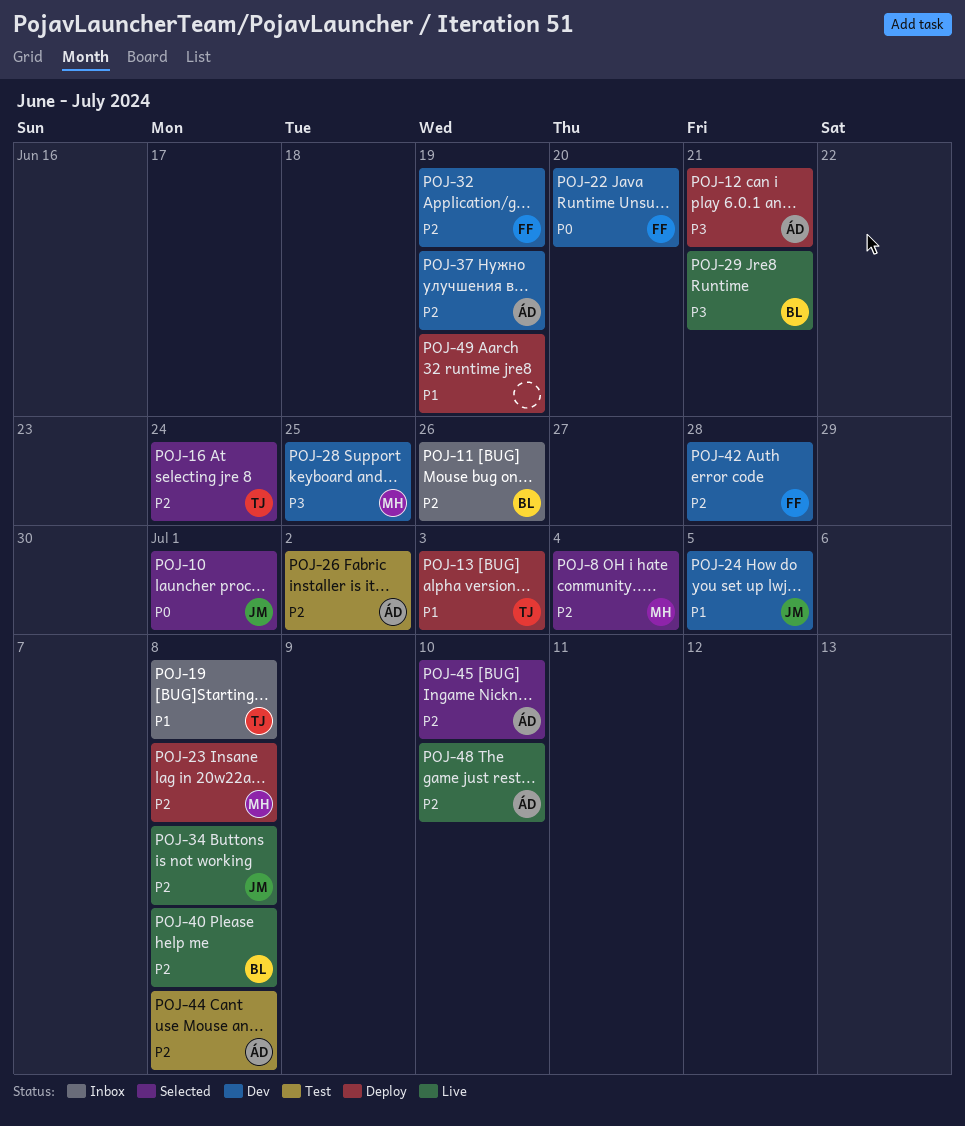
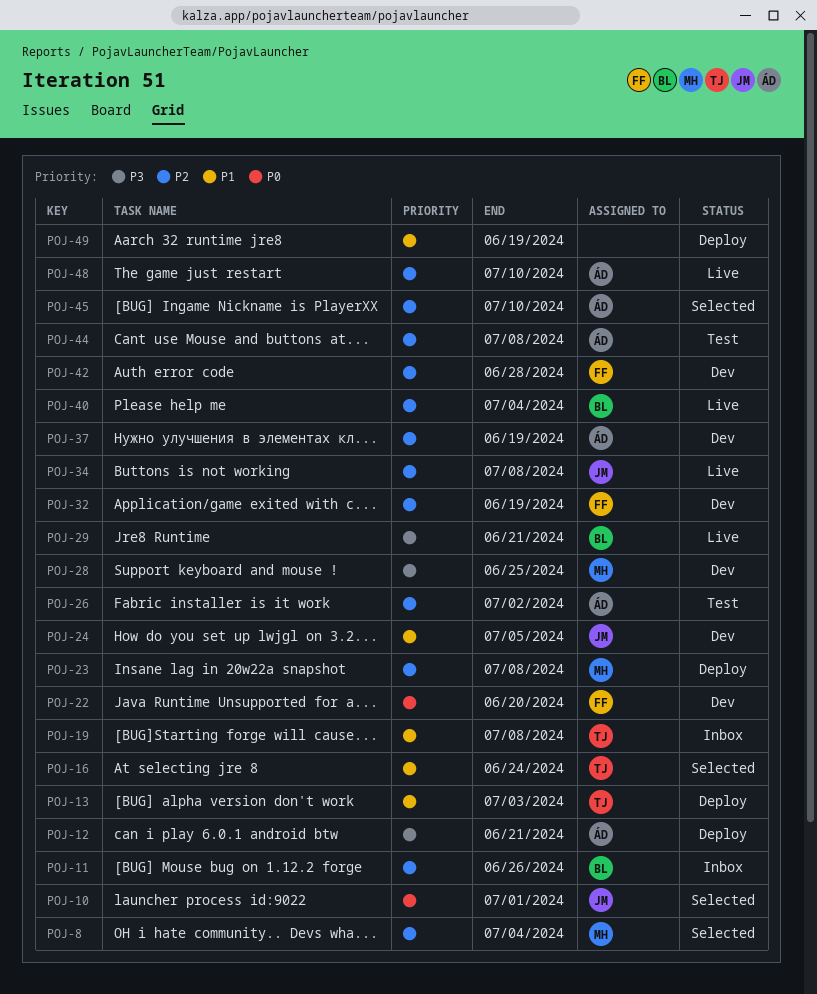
POJ-16, priority: P2 -> P1
POJ-40, due: Jul 8 -> Jul 4

